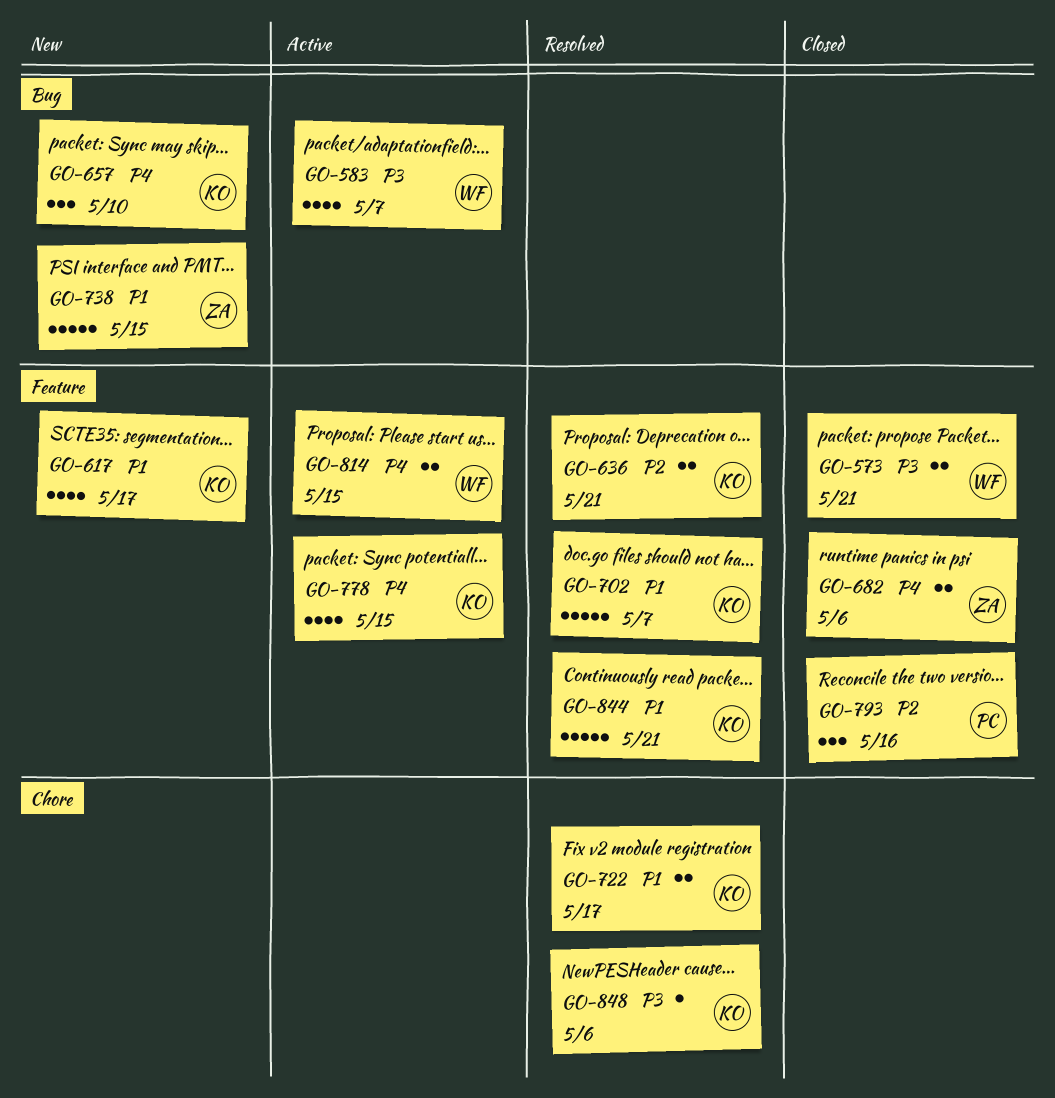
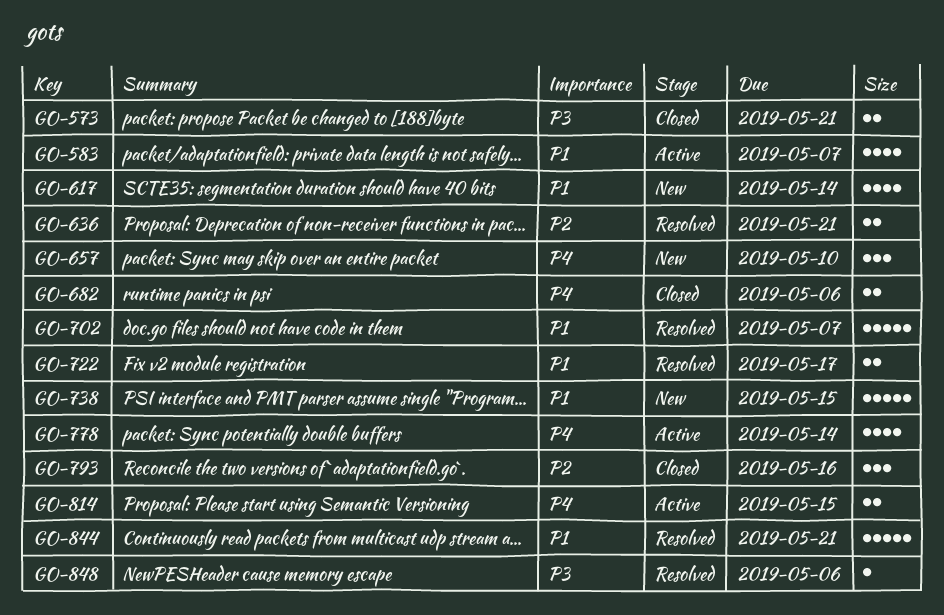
GO-583, priority: P3 -> P1
GO-617, due: May 17 -> May 14
GO-778, due: May 15 -> May 14

